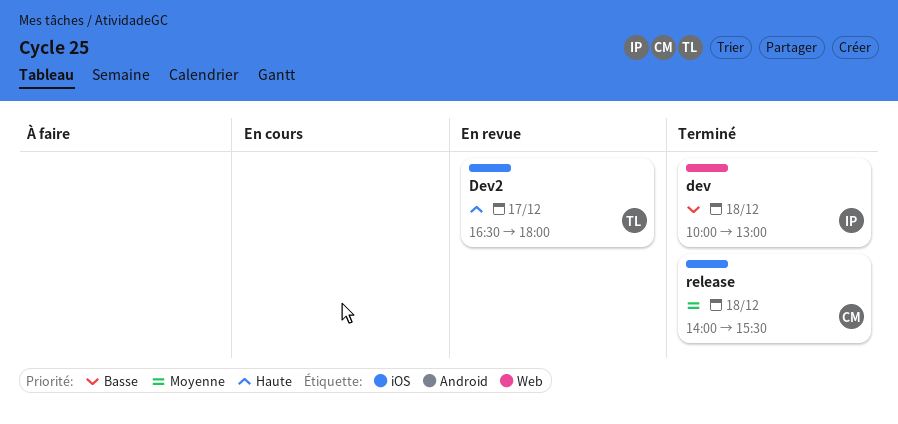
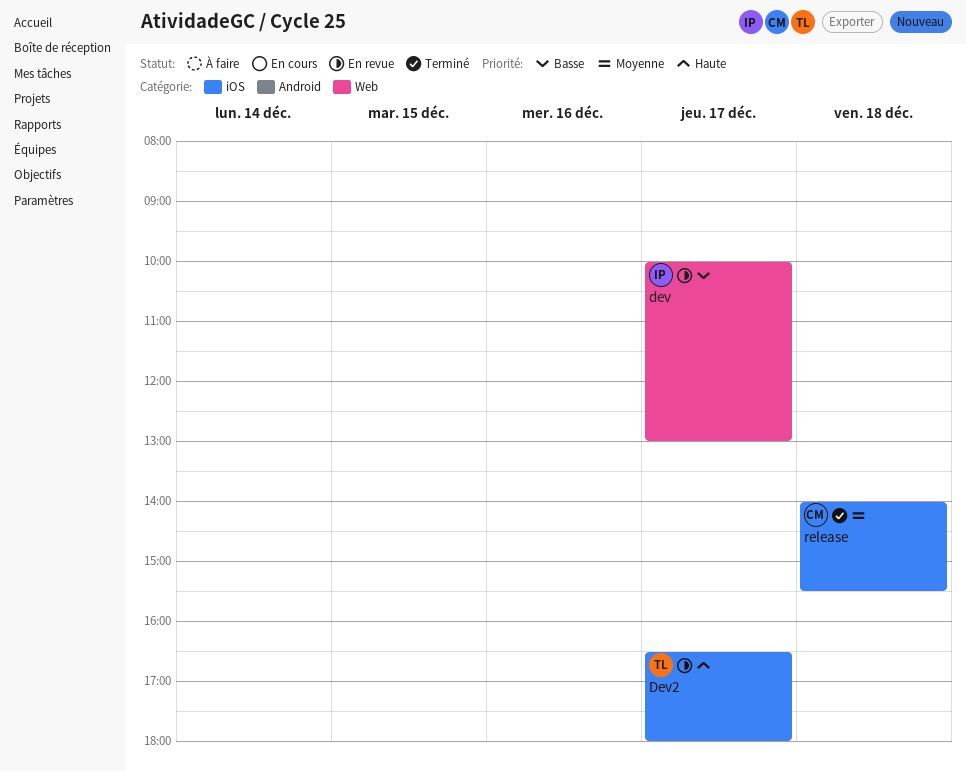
dev, status: Terminé -> En revue
dev, day: Dec 18 -> Dec 17

